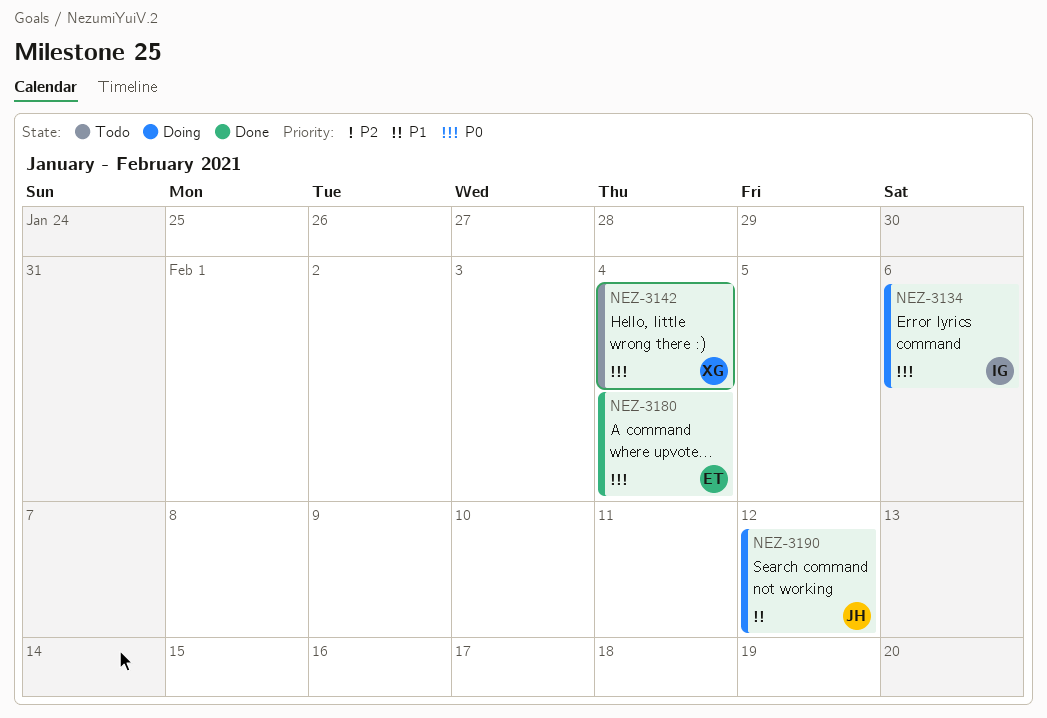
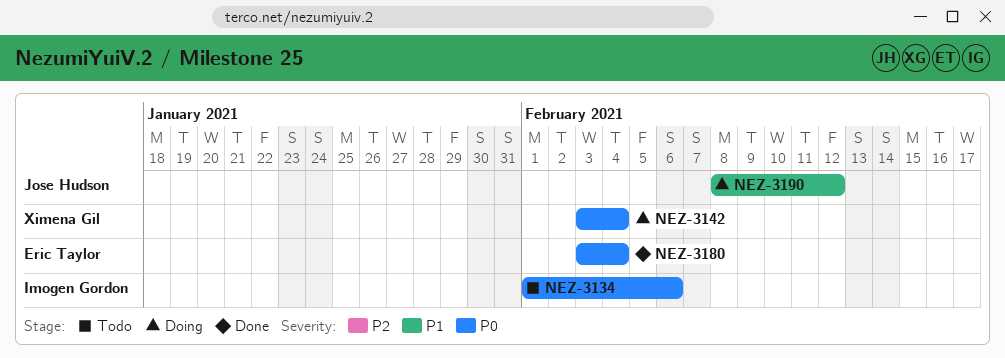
NEZ-3134, status: Doing -> Todo
NEZ-3142, status: Todo -> Doing

